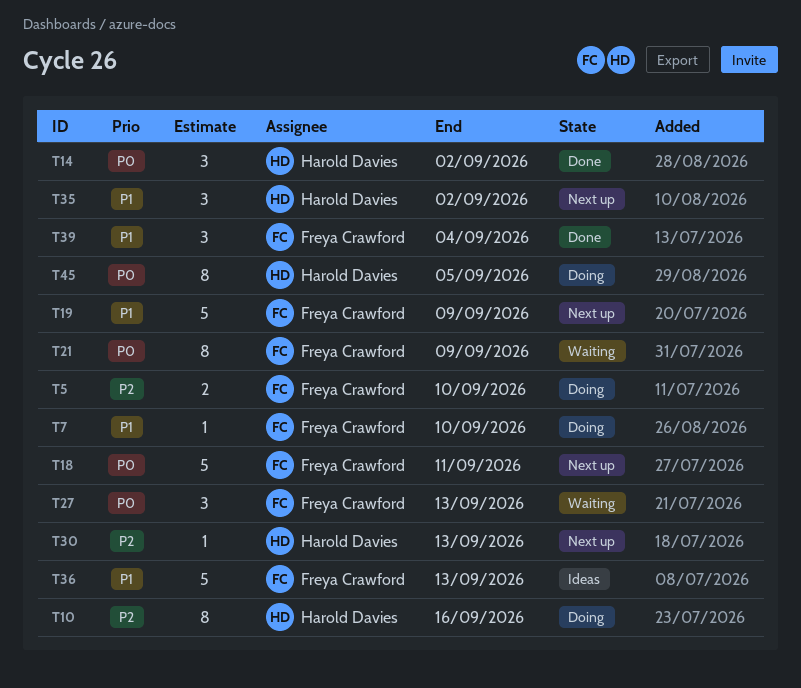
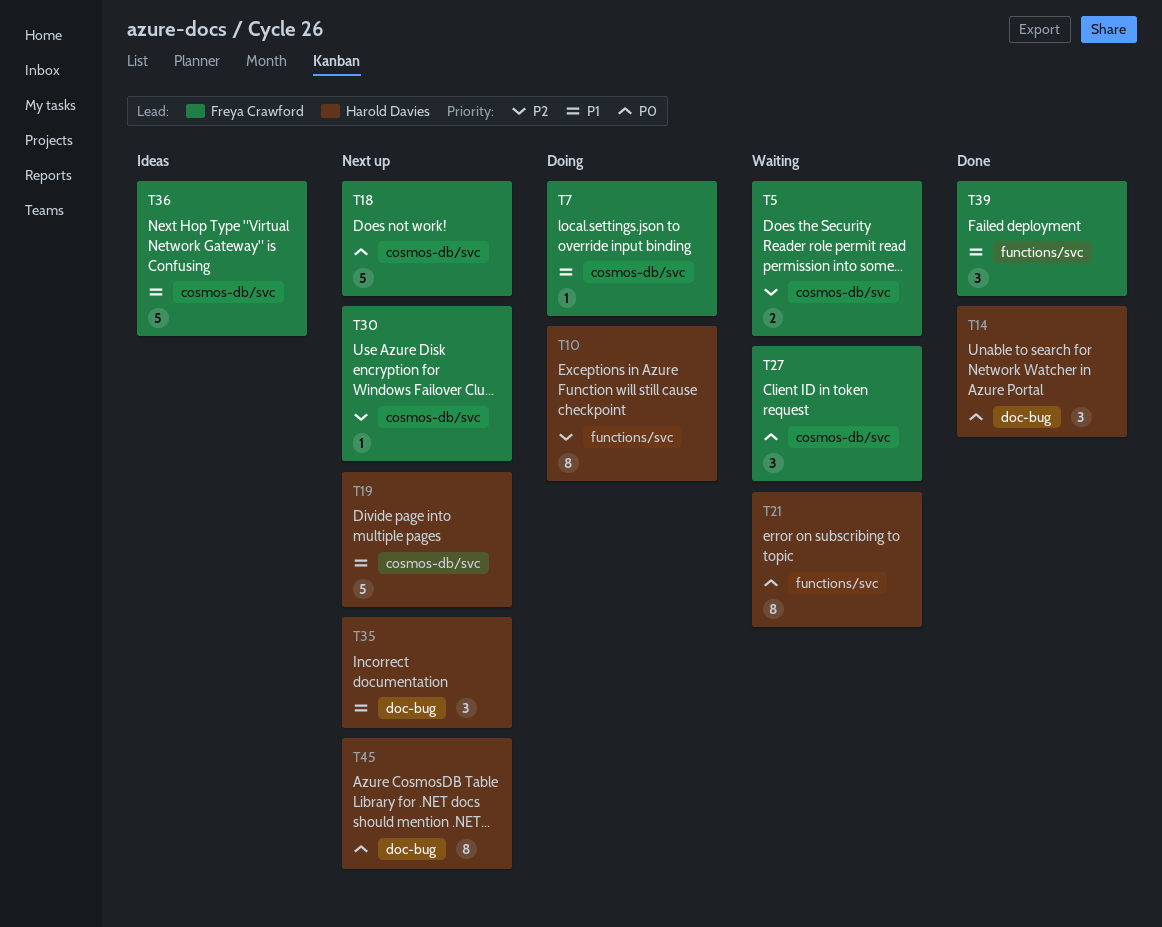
T5, status: Doing -> Waiting
T19, owner: Freya Crawford -> Harold Davies
T21, owner: Freya Crawford -> Harold Davies
T30, owner: Harold Davies -> Freya Crawford
T45, status: Doing -> Next up

